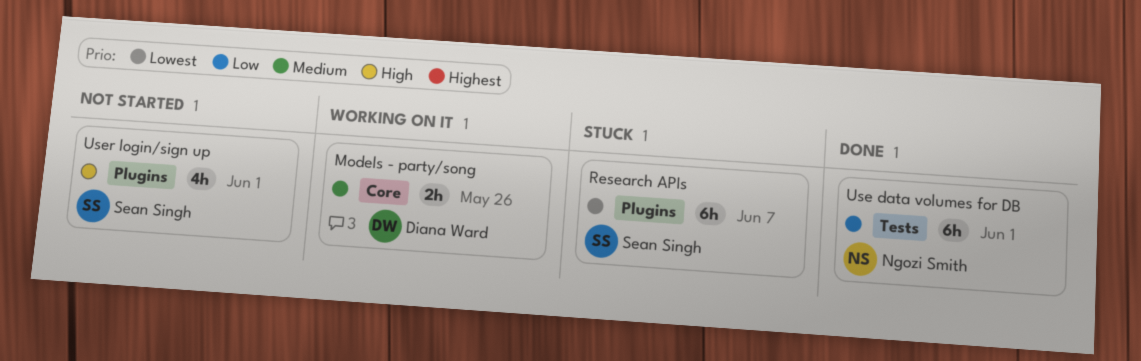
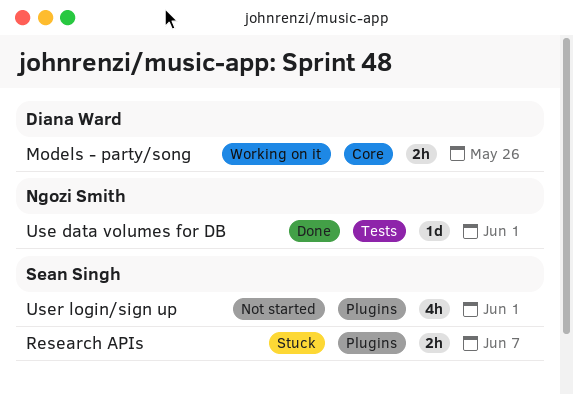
Research APIs, estimate: 6h -> 2h
Use data volumes for DB, estimate: 6h -> 1d

